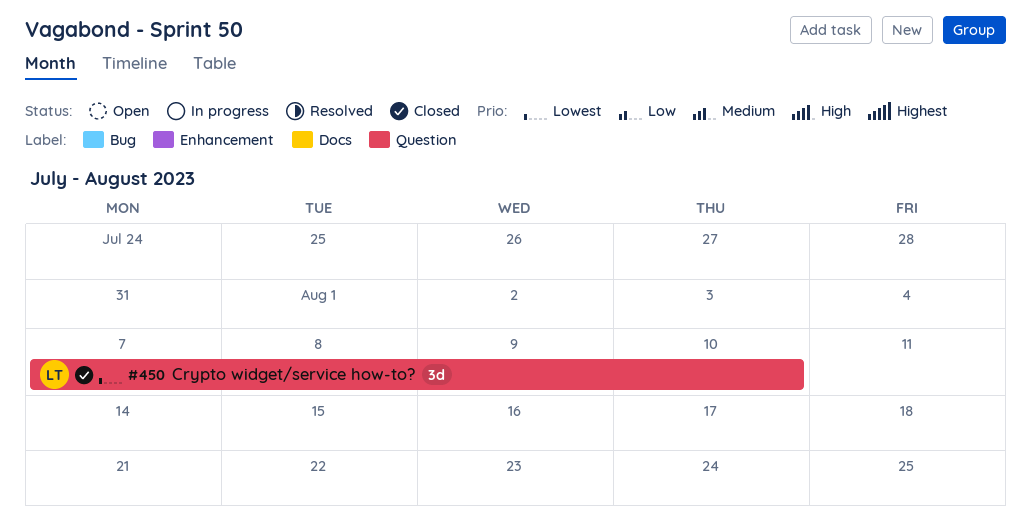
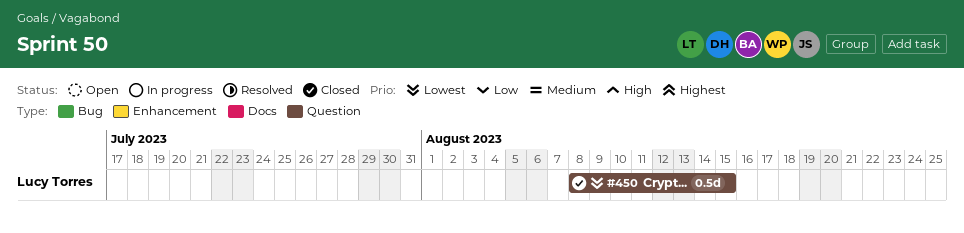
#450, estimate: 3d -> 0.5d
#450, start: Aug 7 -> Aug 8
#450, due: Aug 10 -> Aug 15

